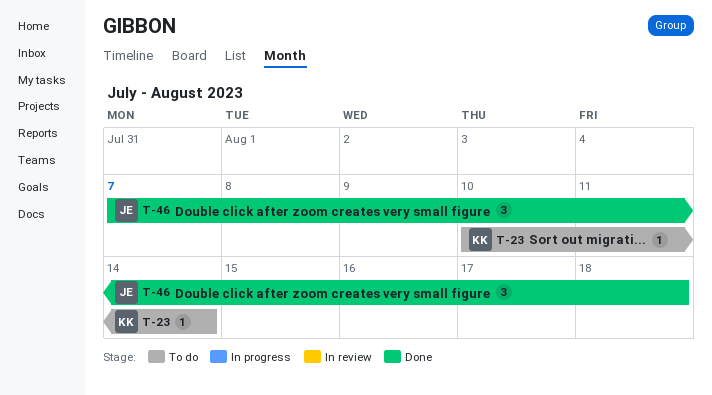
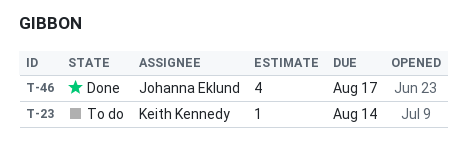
T-46, estimate: 3 -> 4
T-46, due: Aug 18 -> Aug 17

